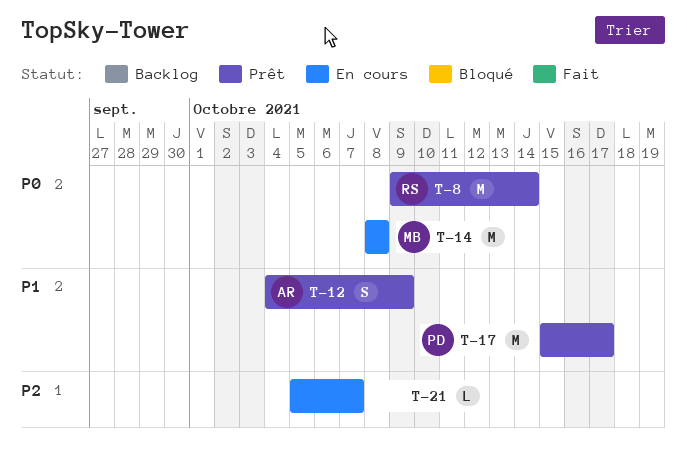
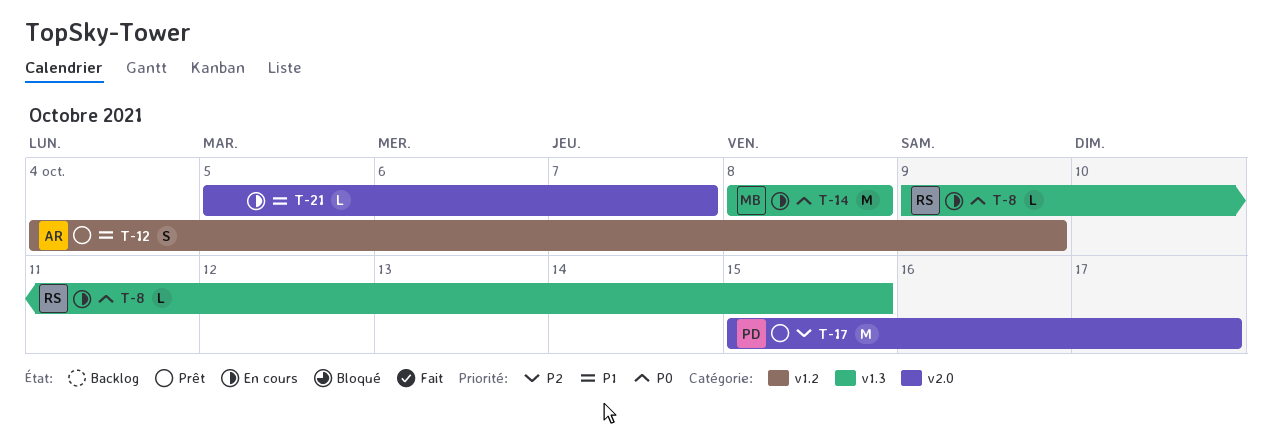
T-8, status: Prêt -> En cours
T-8, estimate: M -> L
T-8, due: Oct 14 -> Oct 15
T-17, priority: P1 -> P2
T-21, priority: P2 -> P1

